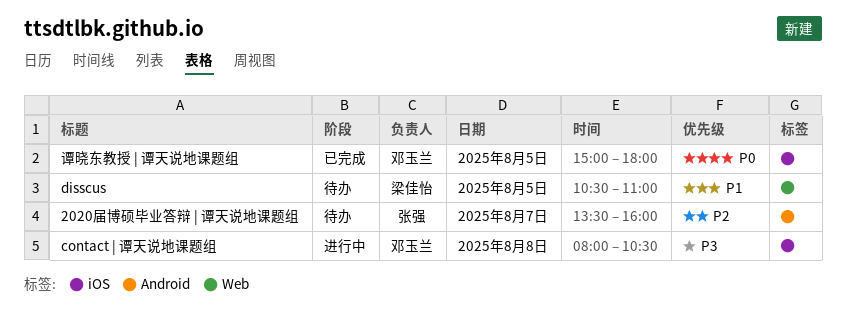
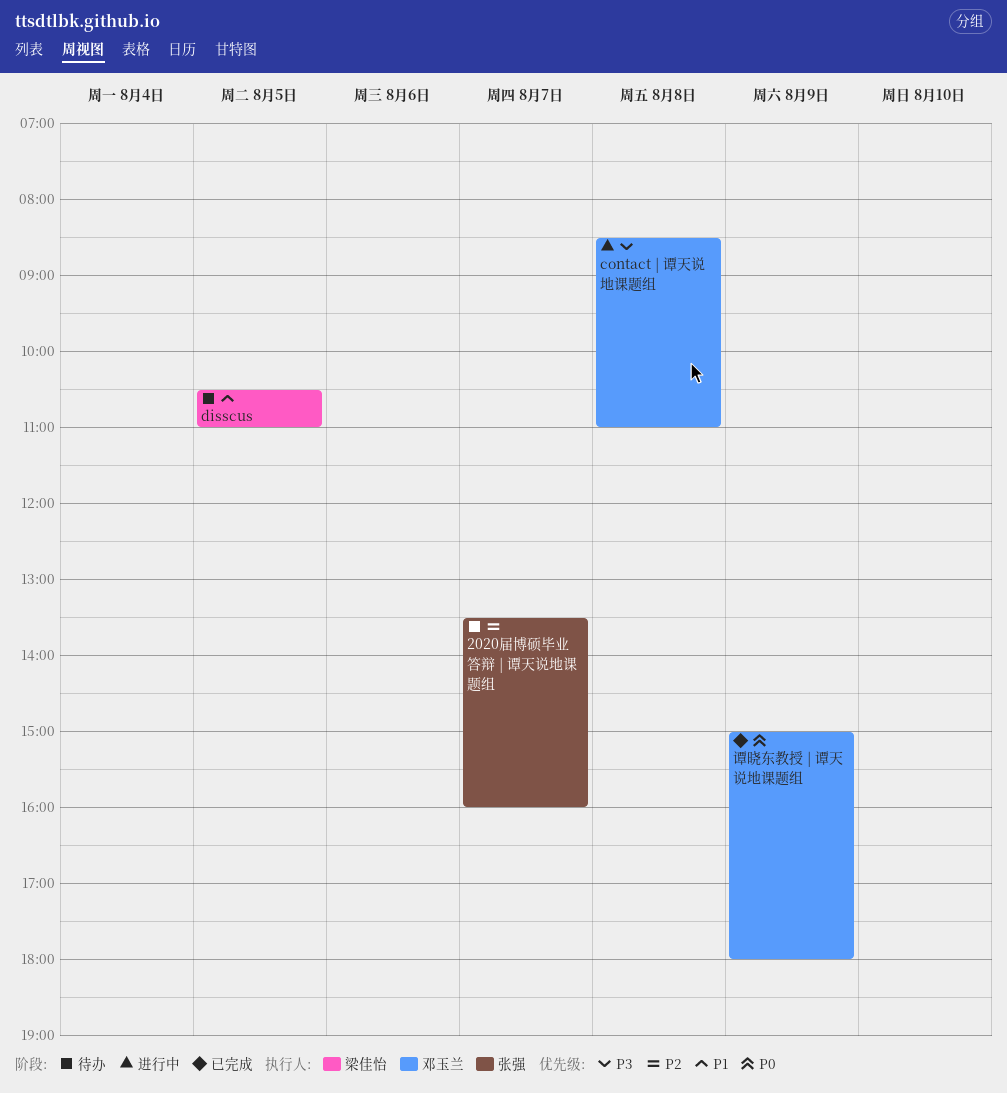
contact | 谭天说地课题组, begins: 08:00 -> 08:30
contact | 谭天说地课题组, ends: 10:30 -> 11:00
谭晓东教授 | 谭天说地课题组, day: Aug 5 -> Aug 9

